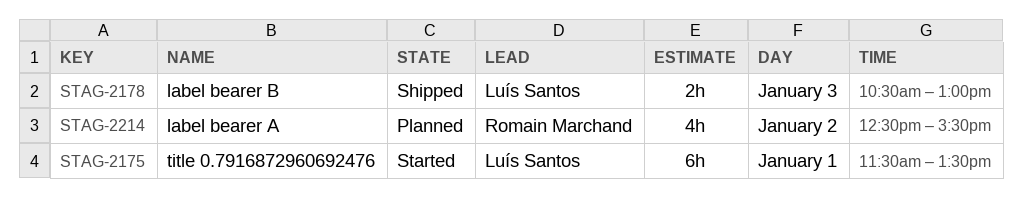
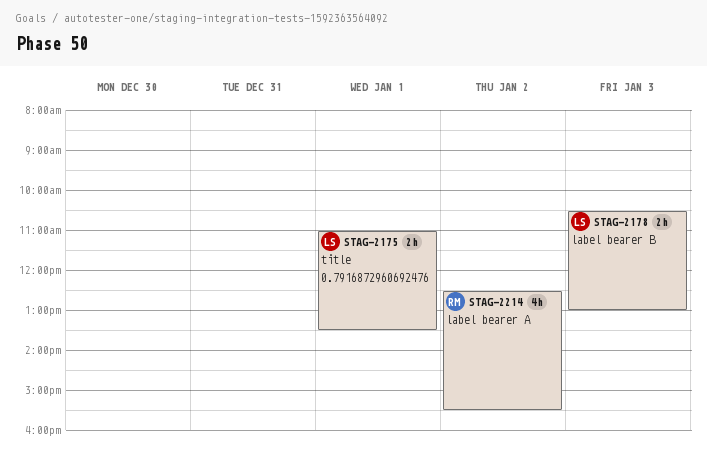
STAG-2175, estimate: 6h -> 2h
STAG-2175, begins: 11:30 -> 11:00

